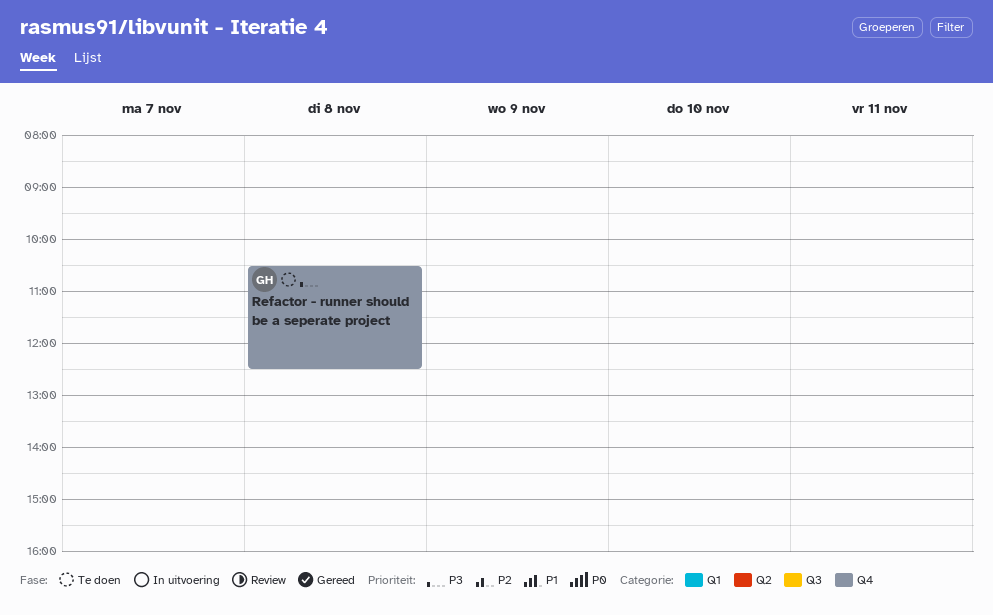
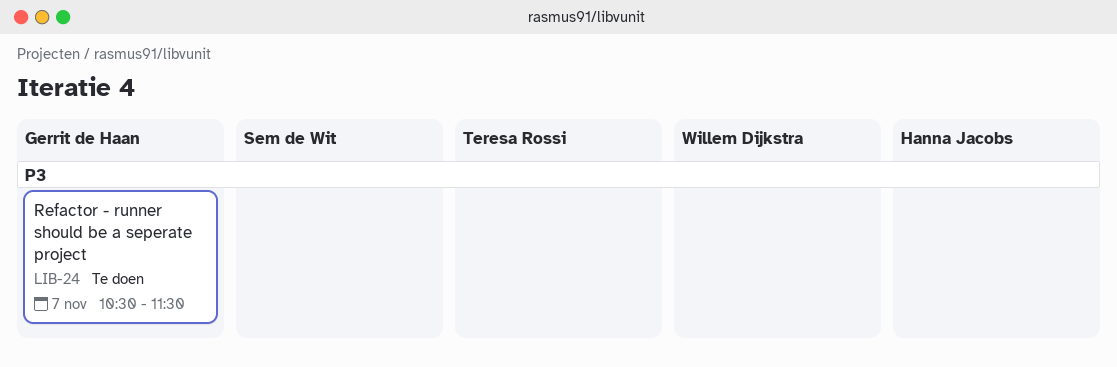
Refactor - runner should be a seperate project, day: Nov 8 -> Nov 7
Refactor - runner should be a seperate project, ends: 12:30 -> 11:30

